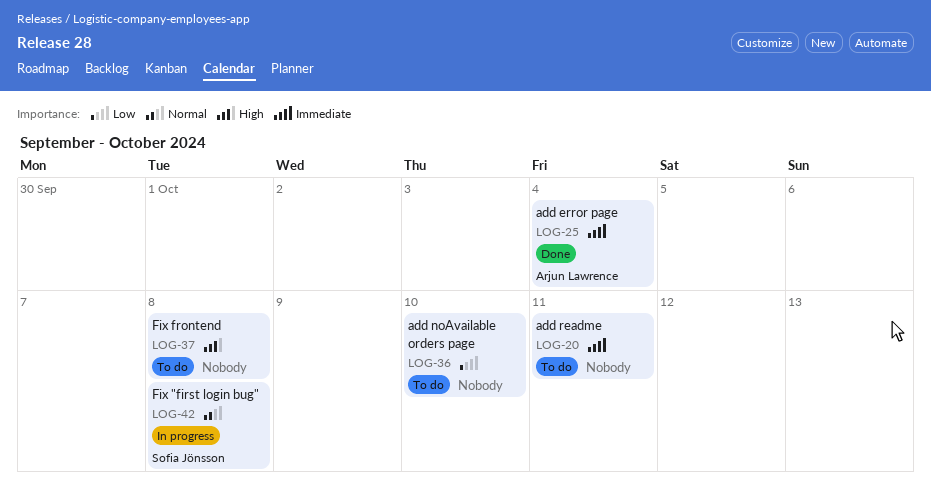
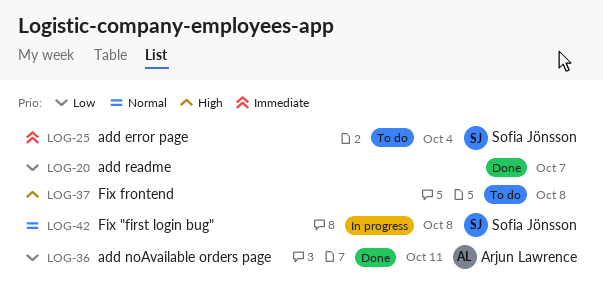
LOG-20, status: To do -> Done
LOG-20, priority: Immediate -> Low
LOG-20, due: Oct 11 -> Oct 7
LOG-25, status: Done -> To do
LOG-25, owner: Arjun Lawrence -> Sofia Jönsson
LOG-36, status: To do -> Done
LOG-36, owner: none -> Arjun Lawrence
LOG-36, due: Oct 10 -> Oct 11

